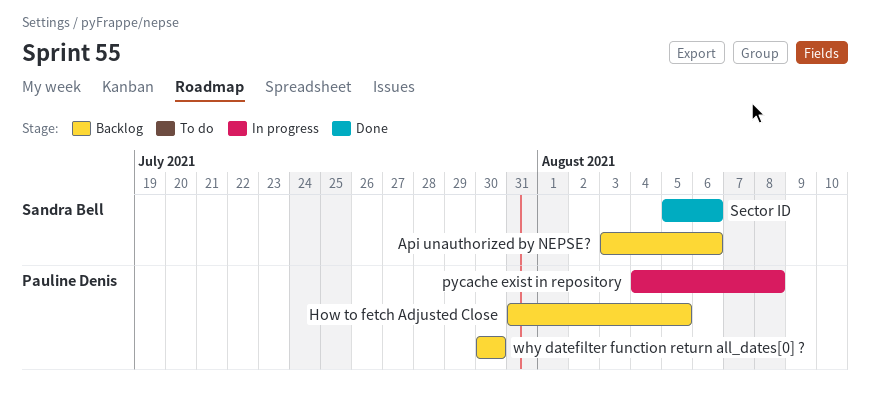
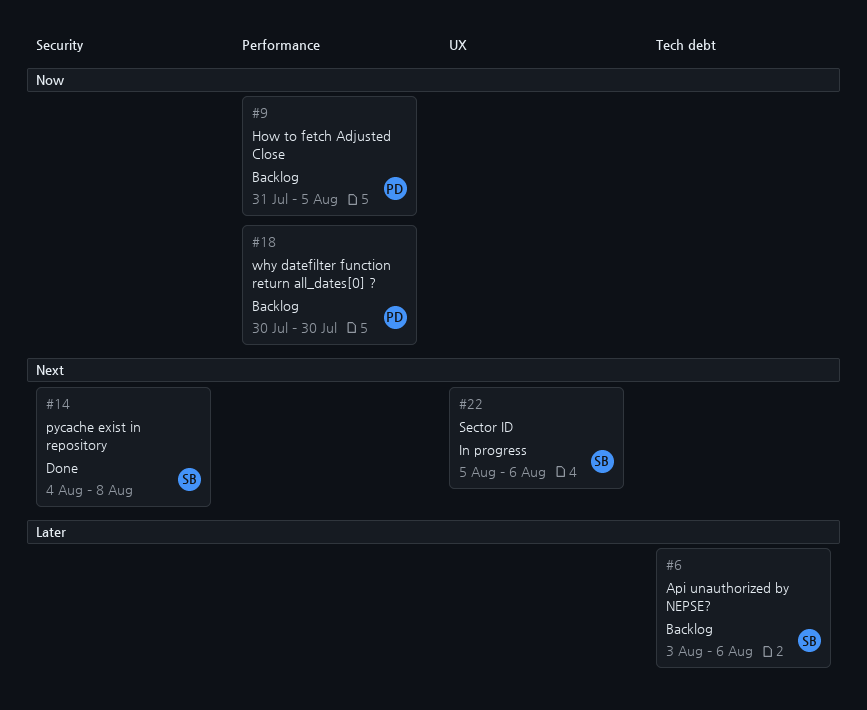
pycache exist in repository, status: In progress -> Done
pycache exist in repository, owner: Pauline Denis -> Sandra Bell
Sector ID, status: Done -> In progress

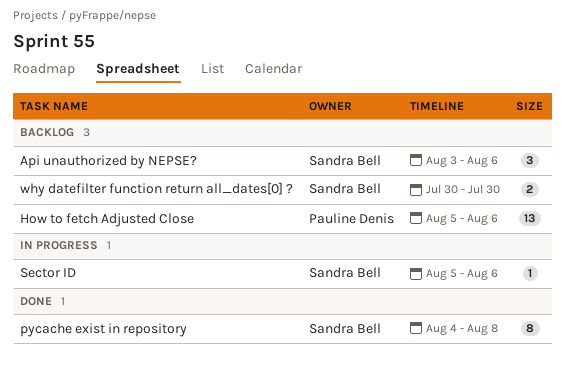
How to fetch Adjusted Close, start: Jul 31 -> Aug 5
How to fetch Adjusted Close, due: Aug 5 -> Aug 6
why datefilter function return all_dates[0] ?, owner: Pauline Denis -> Sandra Bell

